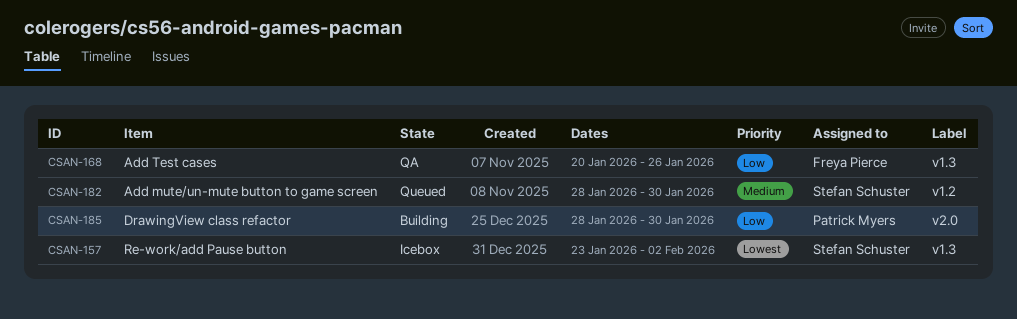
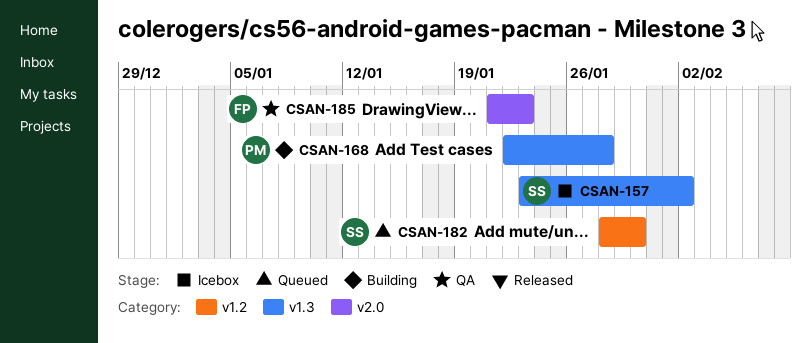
CSAN-168, status: QA -> Building
CSAN-168, owner: Freya Pierce -> Patrick Myers
CSAN-168, start: Jan 20 -> Jan 22
CSAN-168, due: Jan 26 -> Jan 28
CSAN-185, status: Building -> QA
CSAN-185, owner: Patrick Myers -> Freya Pierce
CSAN-185, start: Jan 28 -> Jan 21
CSAN-185, due: Jan 30 -> Jan 23

